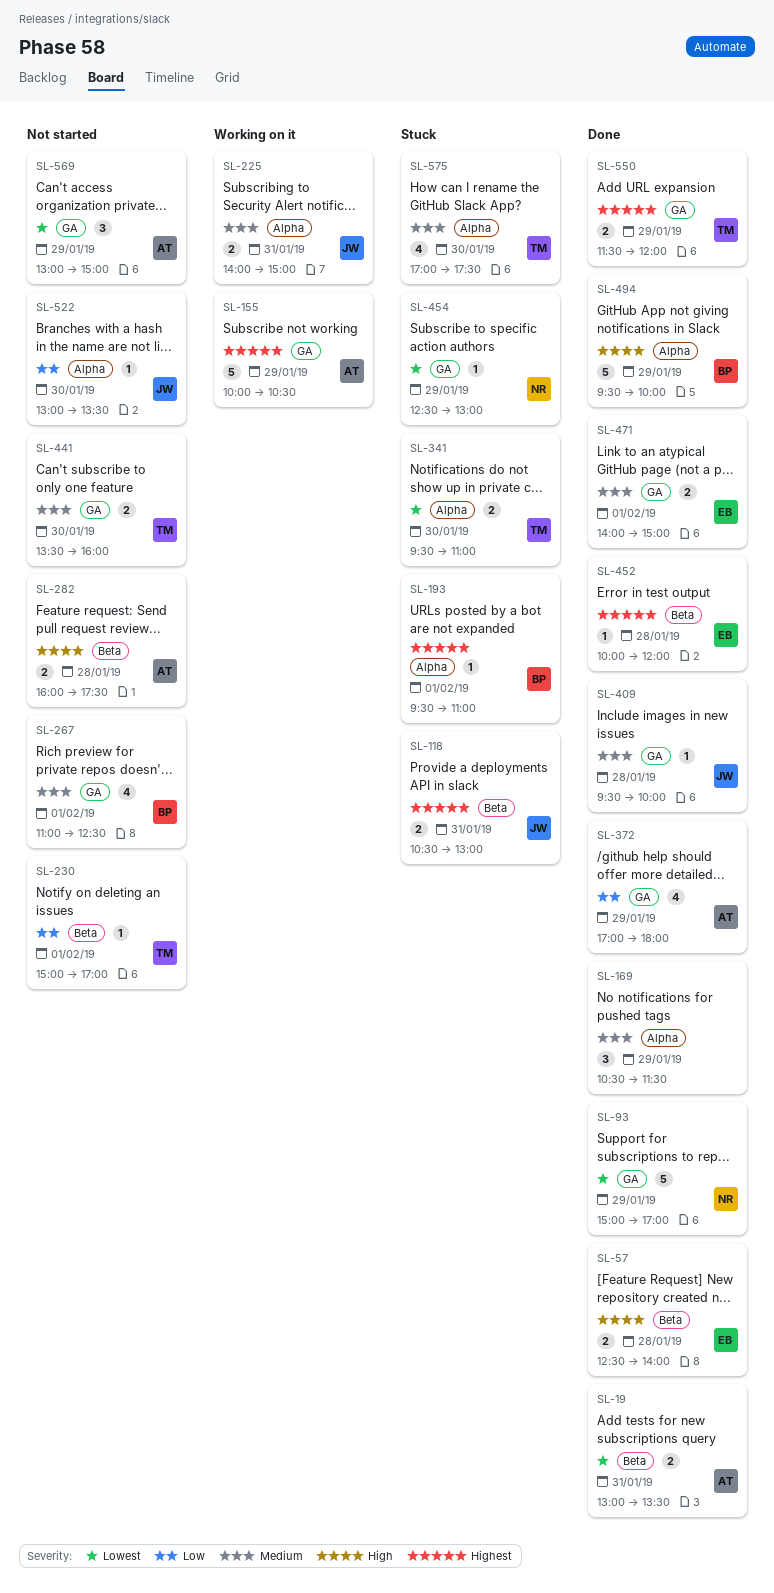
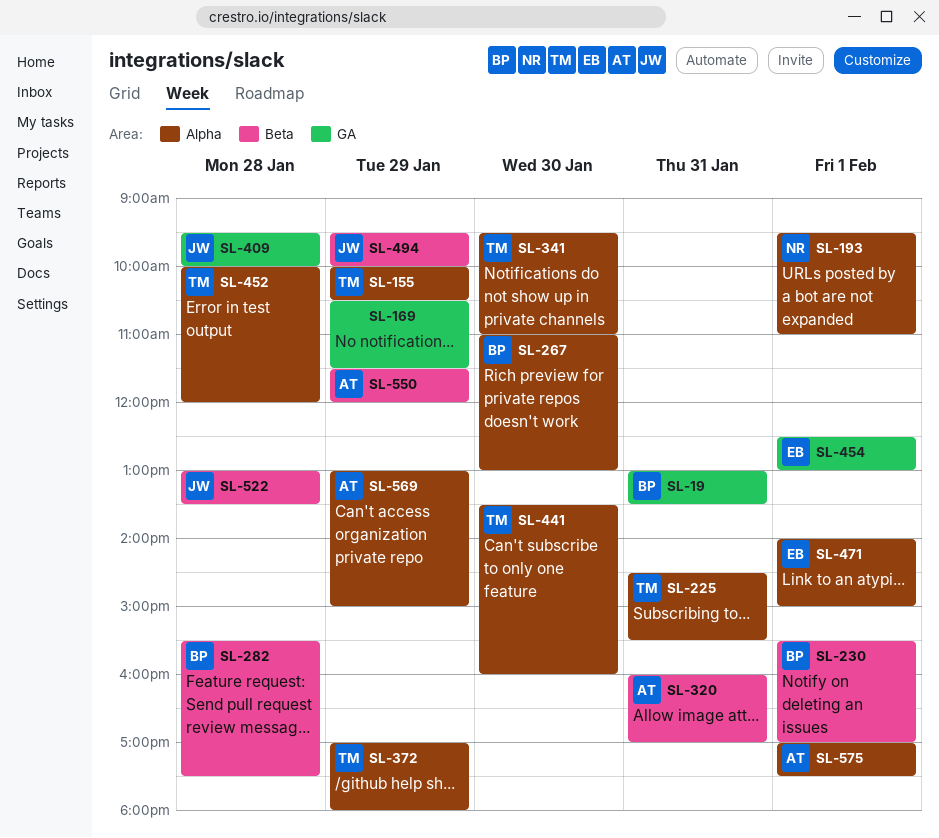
SL-19, owner: AT -> BP
SL-19, label: Beta -> GA
SL-57: present -> none
SL-93: present -> none
SL-118: present -> none
SL-155, owner: AT -> TM
SL-155, label: GA -> Alpha
SL-169, label: Alpha -> GA
SL-193, owner: BP -> NR
SL-225, owner: JW -> TM
SL-225, begins: 14:00 -> 14:30
SL-225, ends: 15:00 -> 15:30
SL-230, owner: TM -> BP
SL-230, begins: 15:00 -> 15:30
SL-267, label: GA -> Alpha
SL-267, day: Feb 1 -> Jan 30
SL-267, ends: 12:30 -> 13:00
SL-282, owner: AT -> BP
SL-282, begins: 16:00 -> 15:30
SL-320: none -> present
SL-372, owner: AT -> TM
SL-372, label: GA -> Alpha
SL-441, label: GA -> Alpha
SL-452, owner: EB -> TM
SL-452, label: Beta -> Alpha
SL-454, owner: NR -> EB
SL-454, day: Jan 29 -> Feb 1
SL-471, label: GA -> Alpha
SL-494, owner: BP -> JW
SL-494, label: Alpha -> Beta
SL-522, label: Alpha -> Beta
SL-522, day: Jan 30 -> Jan 28
SL-550, owner: TM -> AT
SL-550, label: GA -> Beta
SL-569, label: GA -> Alpha
SL-575, owner: TM -> AT
SL-575, day: Jan 30 -> Feb 1

